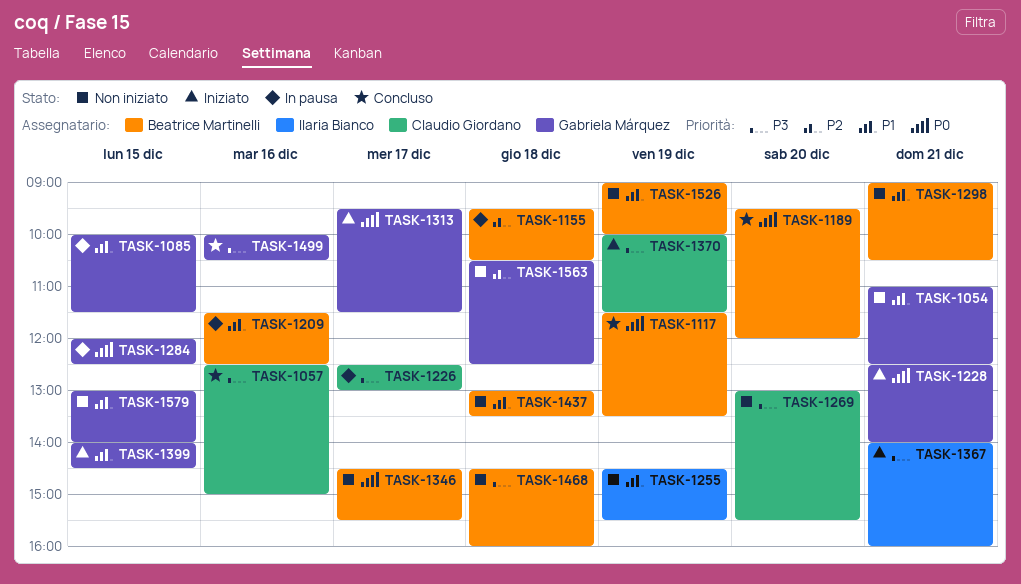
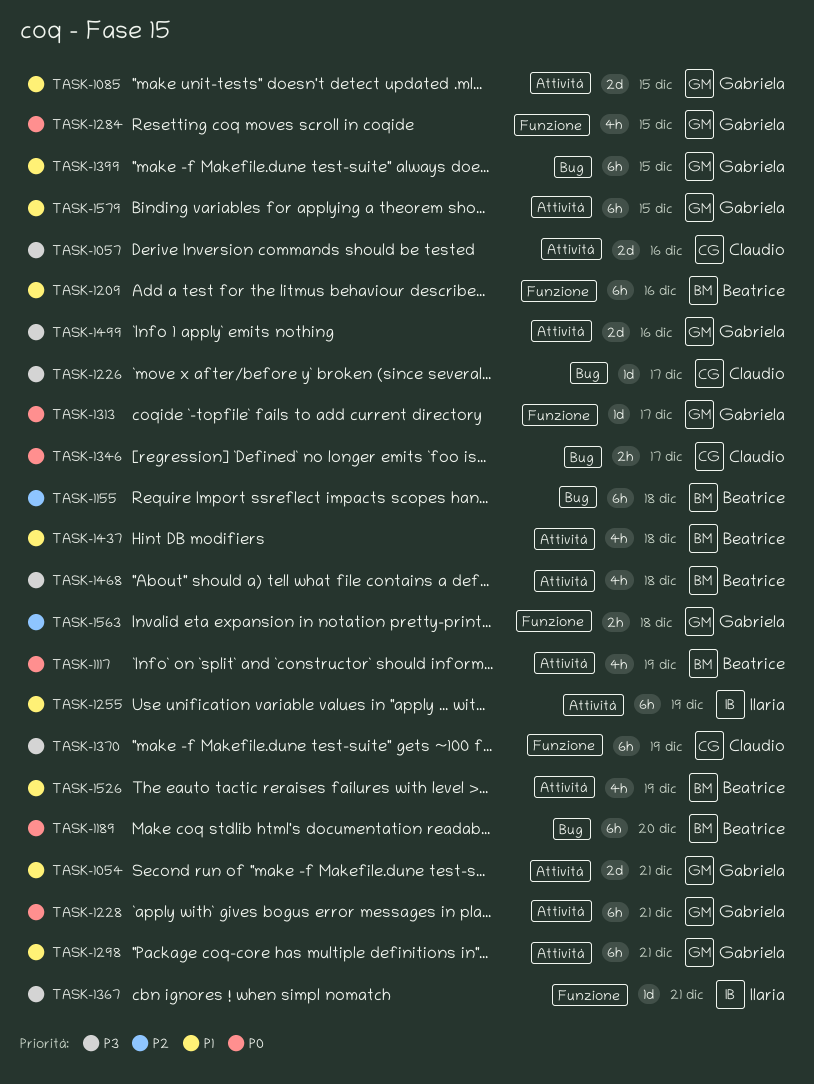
TASK-1269: present -> none
TASK-1298, owner: Beatrice Martinelli -> Gabriela Márquez
TASK-1346, owner: Beatrice Martinelli -> Claudio Giordano

